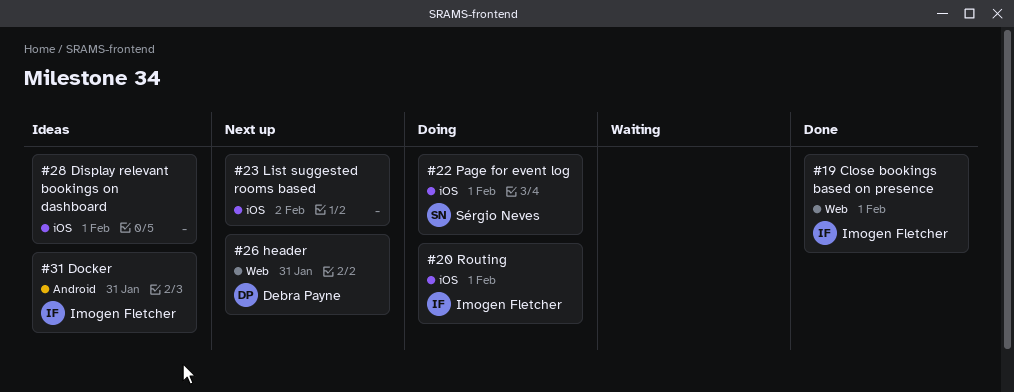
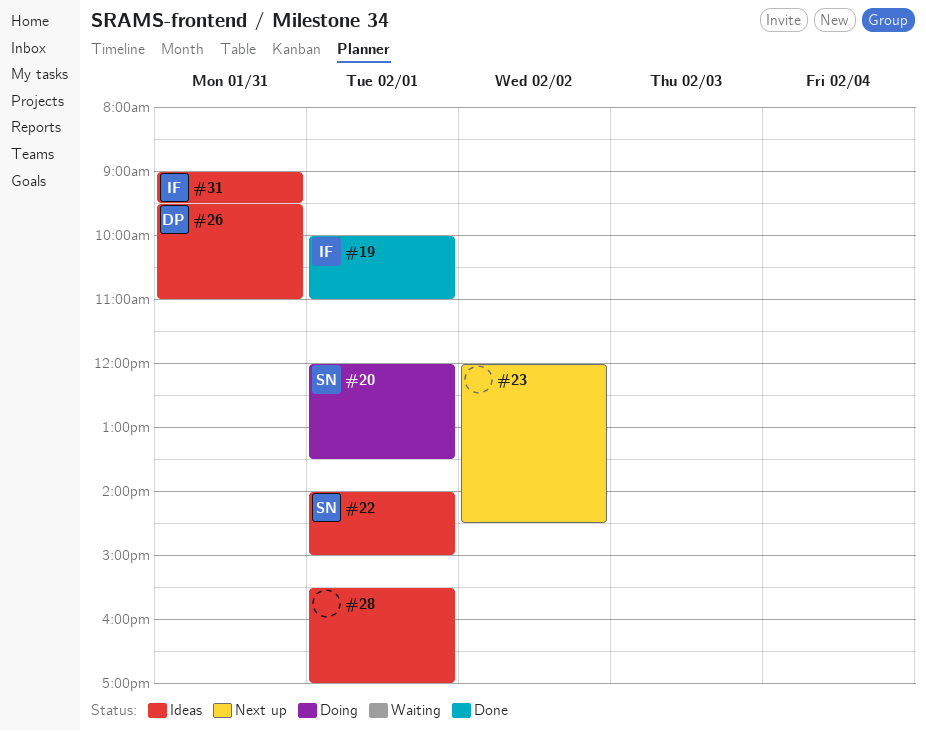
#20, owner: Imogen Fletcher -> Sérgio Neves
#22, status: Doing -> Ideas
#26, status: Next up -> Ideas

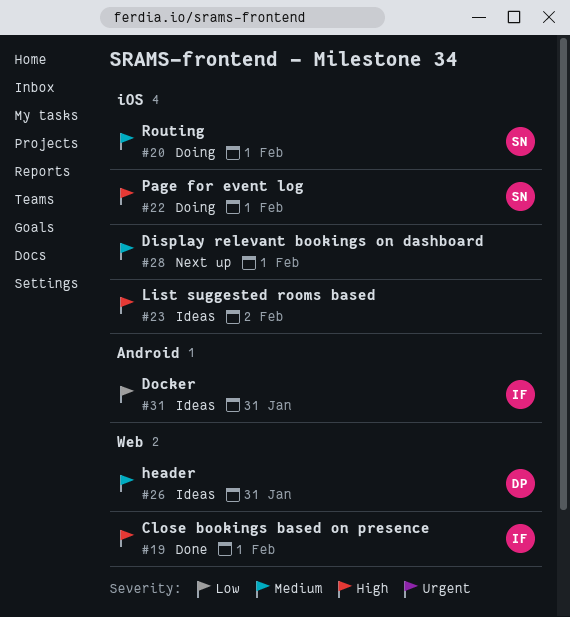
#22, status: Ideas -> Doing
#23, status: Next up -> Ideas
#28, status: Ideas -> Next up

